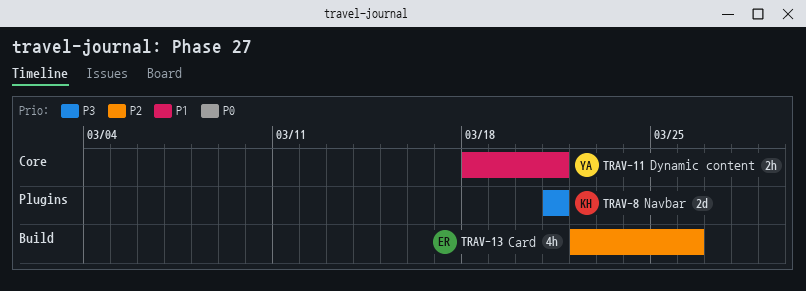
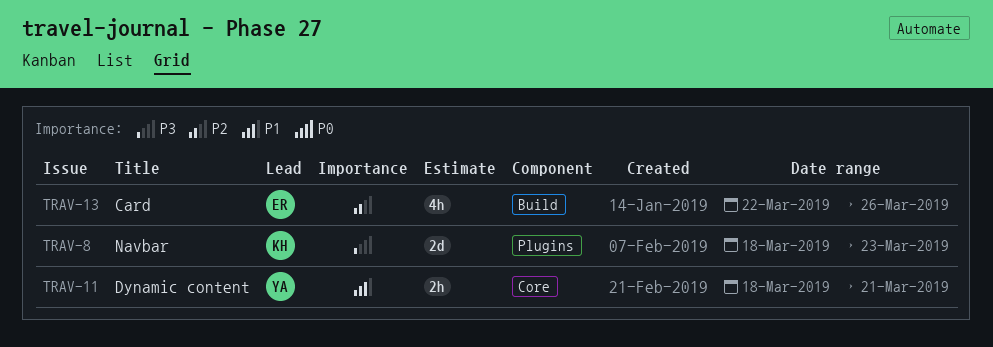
TRAV-8, start: Mar 21 -> Mar 18
TRAV-8, due: Mar 21 -> Mar 23

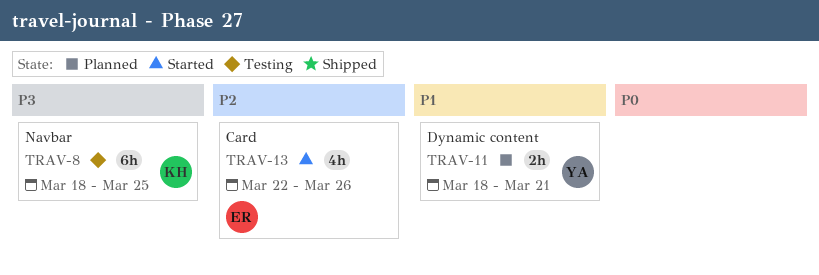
TRAV-8, estimate: 2d -> 6h
TRAV-8, due: Mar 23 -> Mar 25

